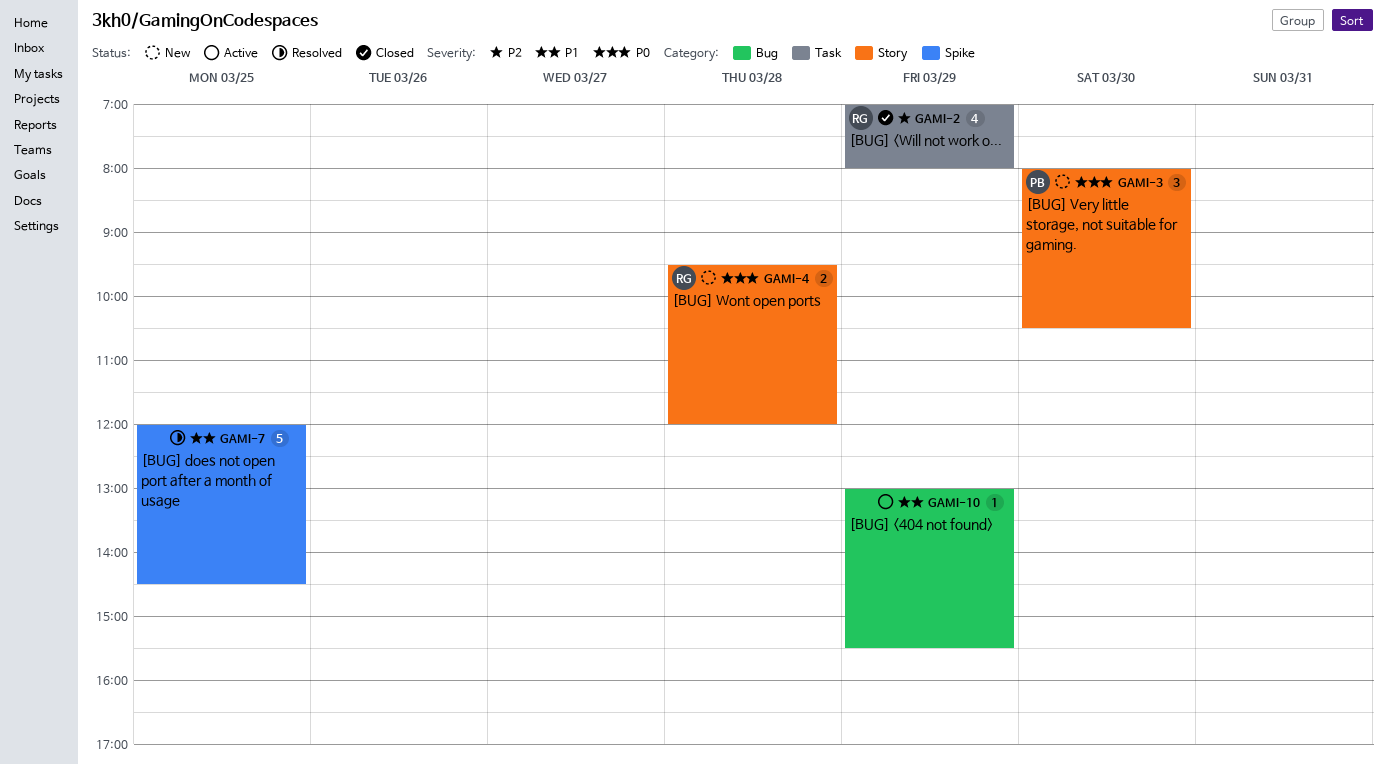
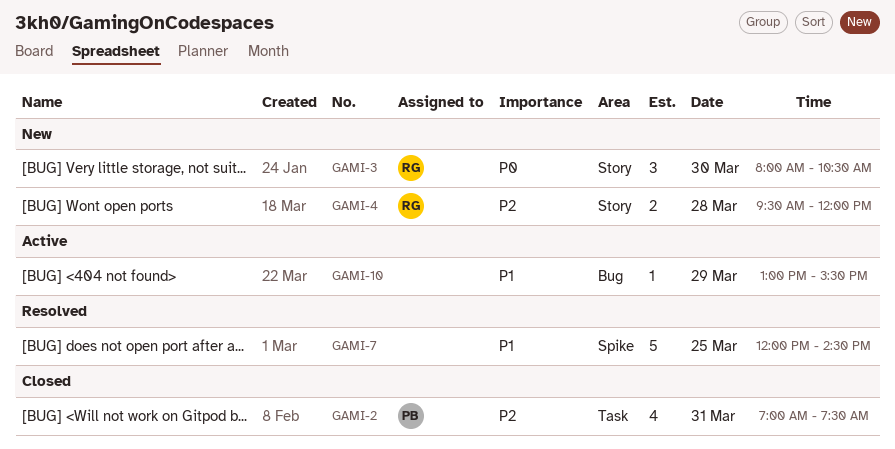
GAMI-2, owner: RG -> PB
GAMI-2, day: Mar 29 -> Mar 31
GAMI-2, ends: 08:00 -> 07:30
GAMI-3, owner: PB -> RG
GAMI-4, priority: P0 -> P2

